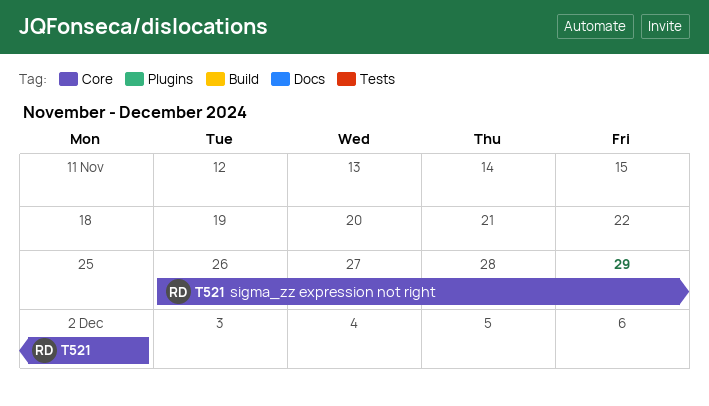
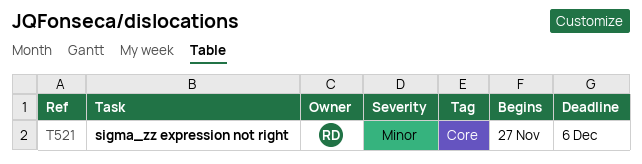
T521, start: Nov 26 -> Nov 27
T521, due: Dec 2 -> Dec 6

